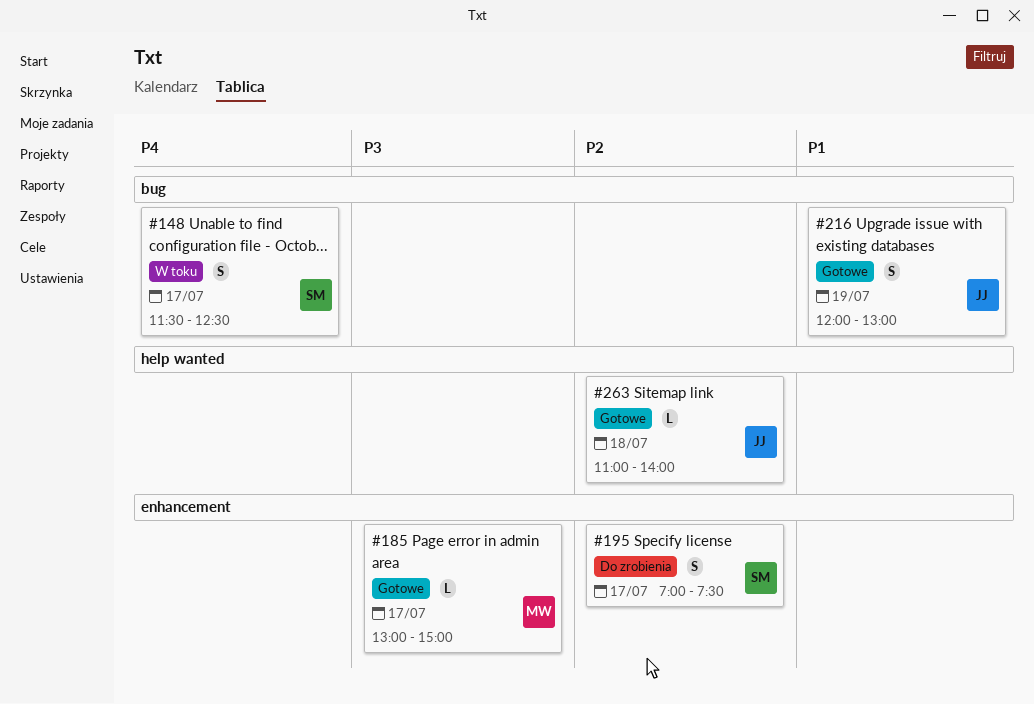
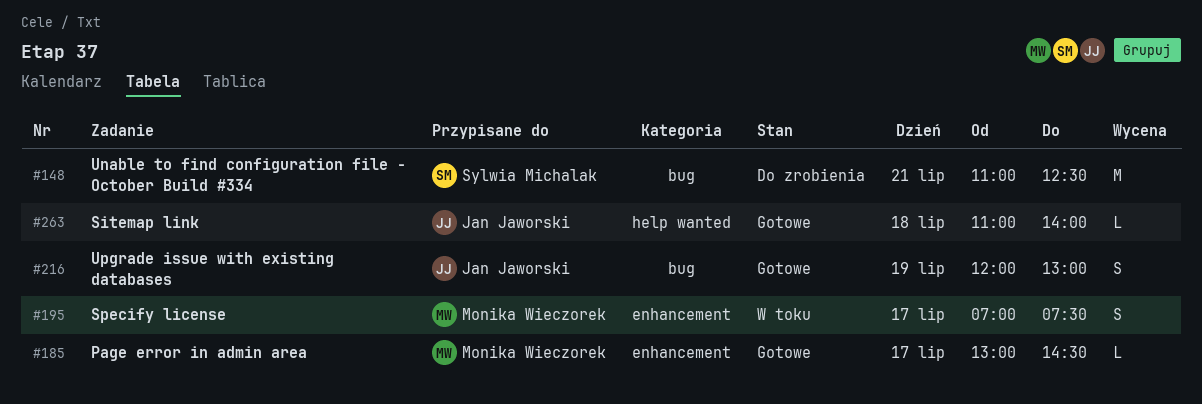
#148, status: W toku -> Do zrobienia
#148, estimate: S -> M
#148, day: Jul 17 -> Jul 21
#148, begins: 11:30 -> 11:00
#185, ends: 15:00 -> 14:30
#195, status: Do zrobienia -> W toku
#195, owner: Sylwia Michalak -> Monika Wieczorek

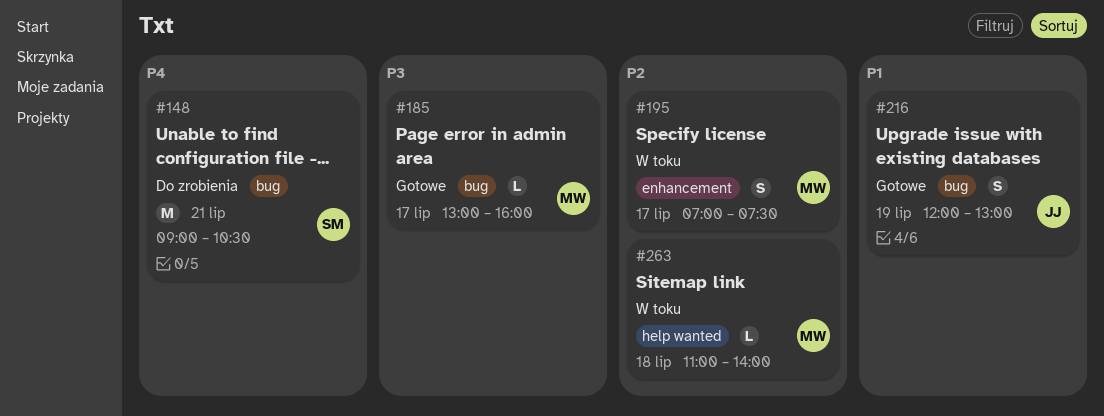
#148, begins: 11:00 -> 09:00
#148, ends: 12:30 -> 10:30
#185, label: enhancement -> bug
#185, ends: 14:30 -> 16:00
#263, status: Gotowe -> W toku
#263, owner: Jan Jaworski -> Monika Wieczorek

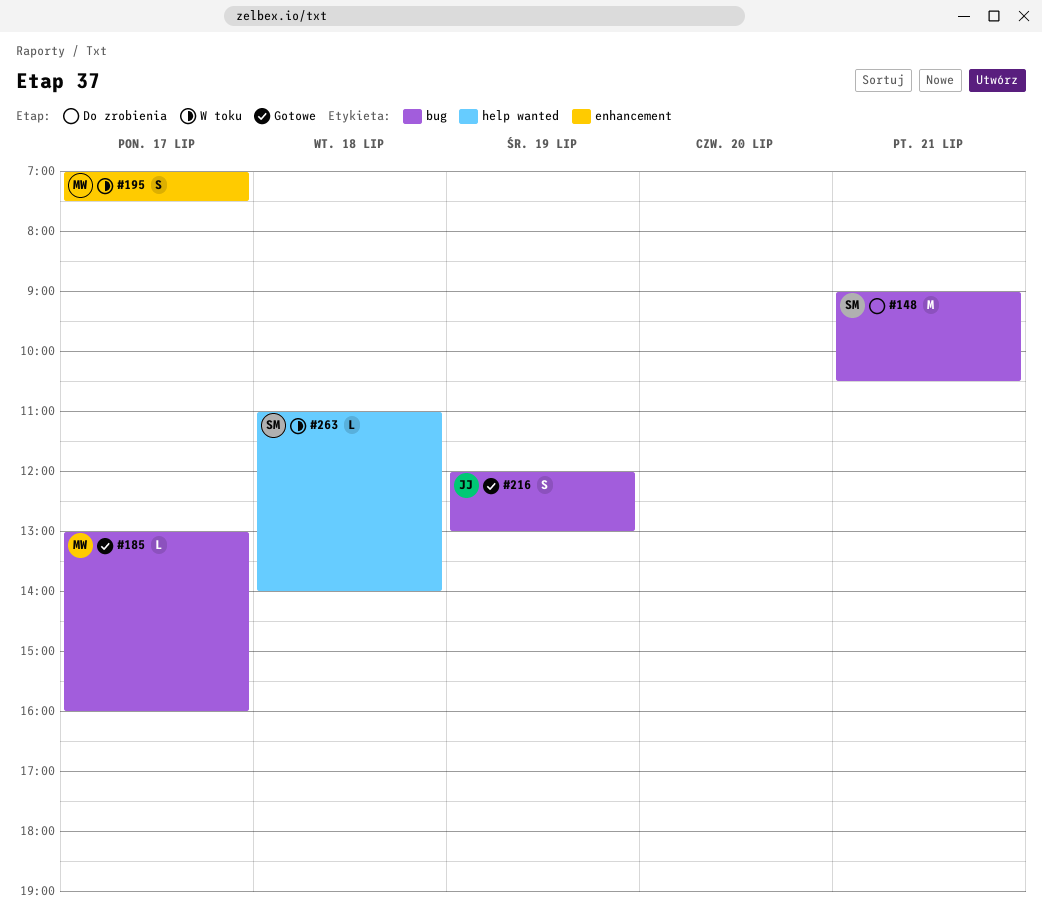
#263, owner: MW -> SM

